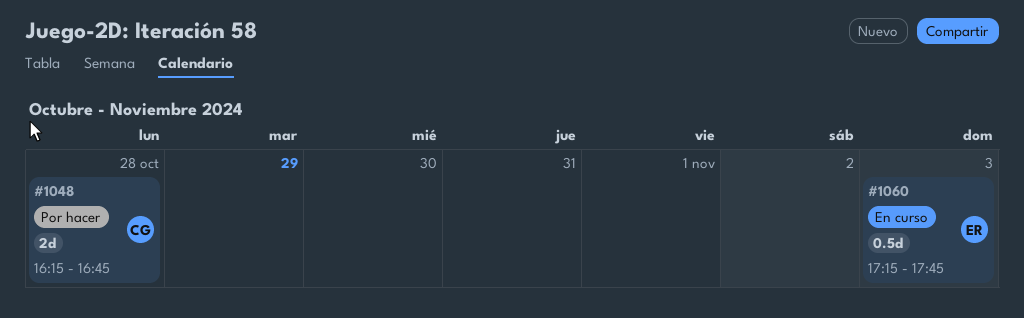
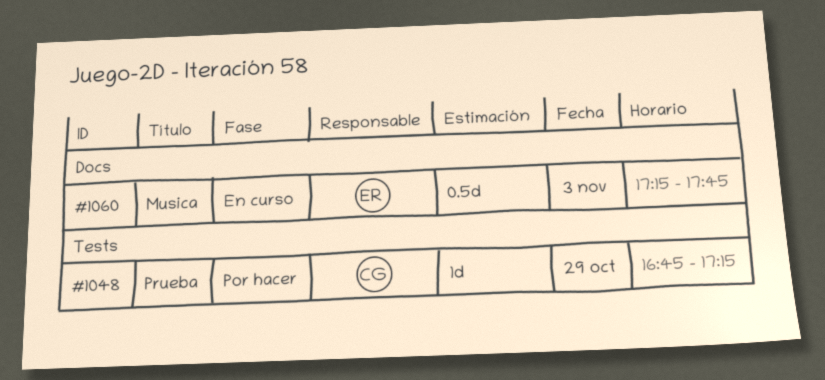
#1048, estimate: 2d -> 1d
#1048, day: Oct 28 -> Oct 29
#1048, begins: 16:15 -> 16:45
#1048, ends: 16:45 -> 17:15

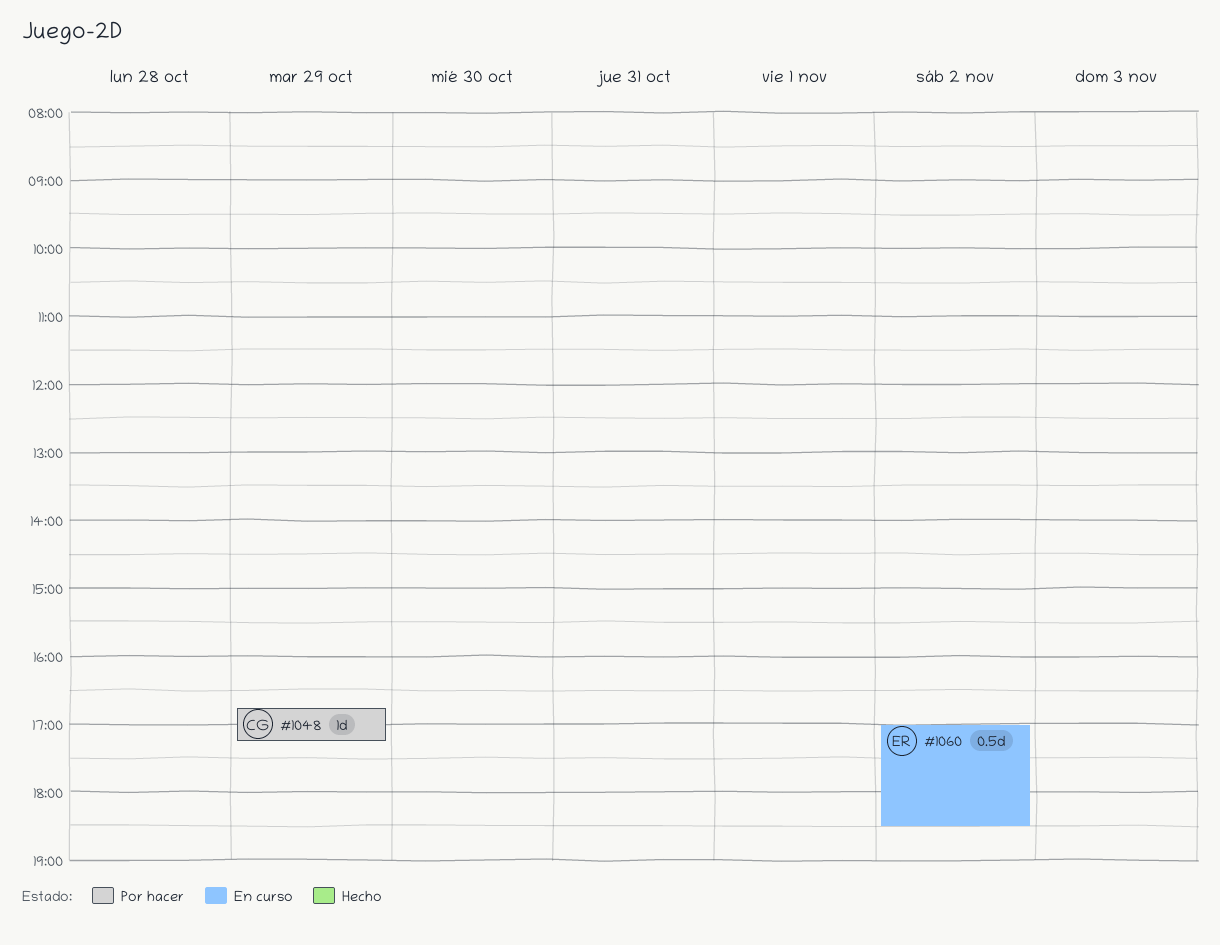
#1060, day: Nov 3 -> Nov 2
#1060, begins: 17:15 -> 17:00
#1060, ends: 17:45 -> 18:30

